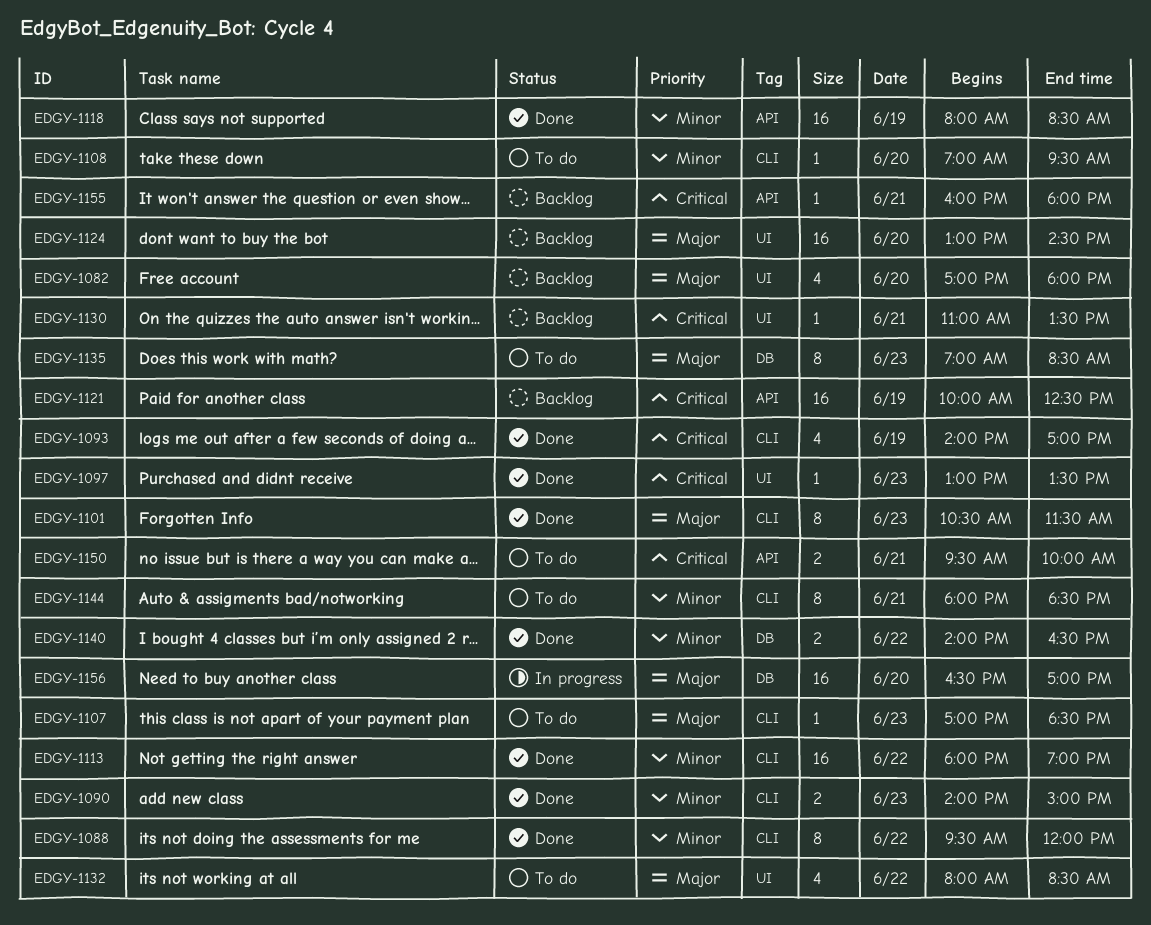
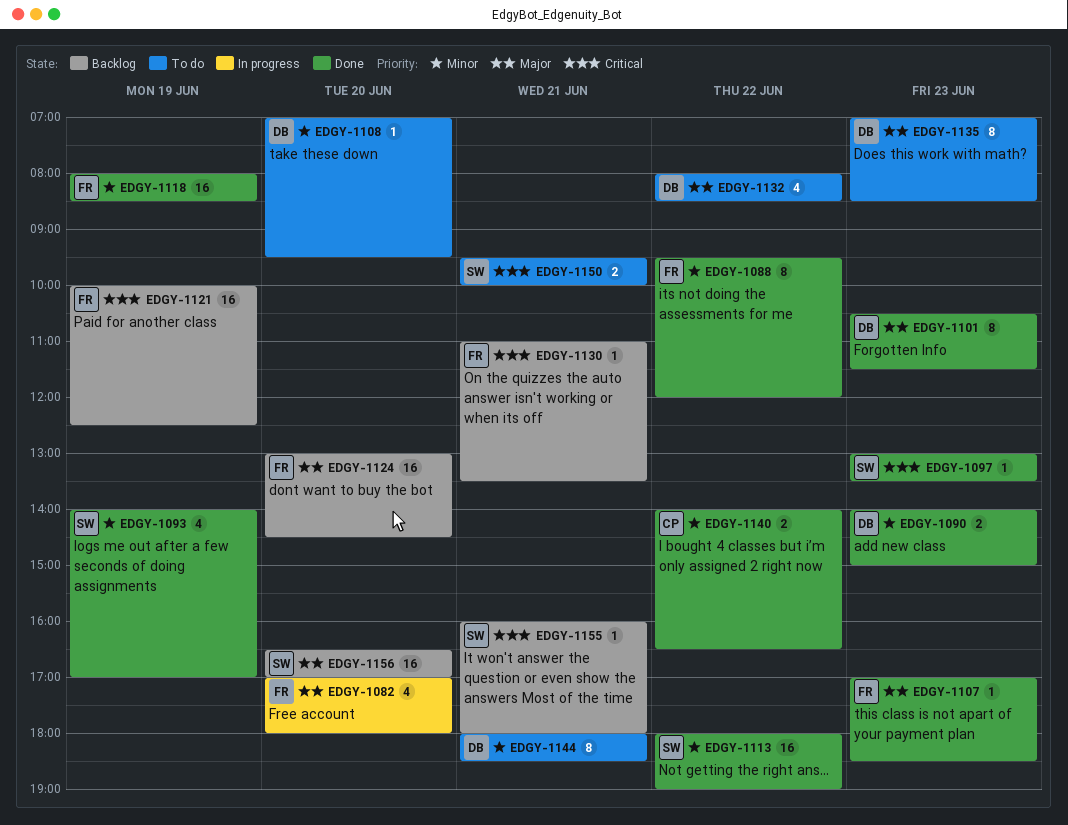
EDGY-1082, status: Backlog -> In progress
EDGY-1093, priority: Critical -> Minor
EDGY-1107, status: To do -> Done
EDGY-1156, status: In progress -> Backlog

